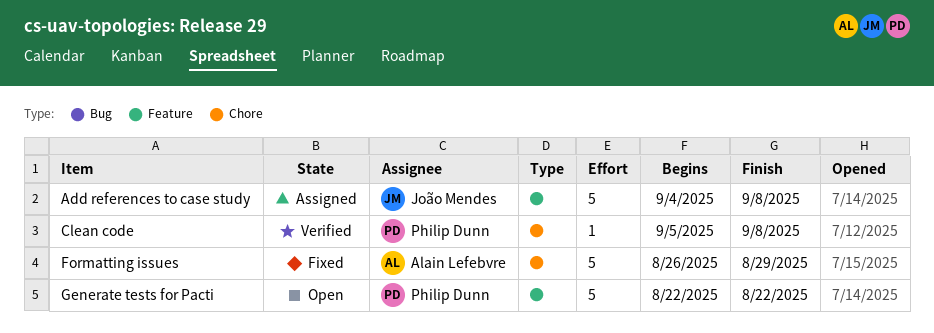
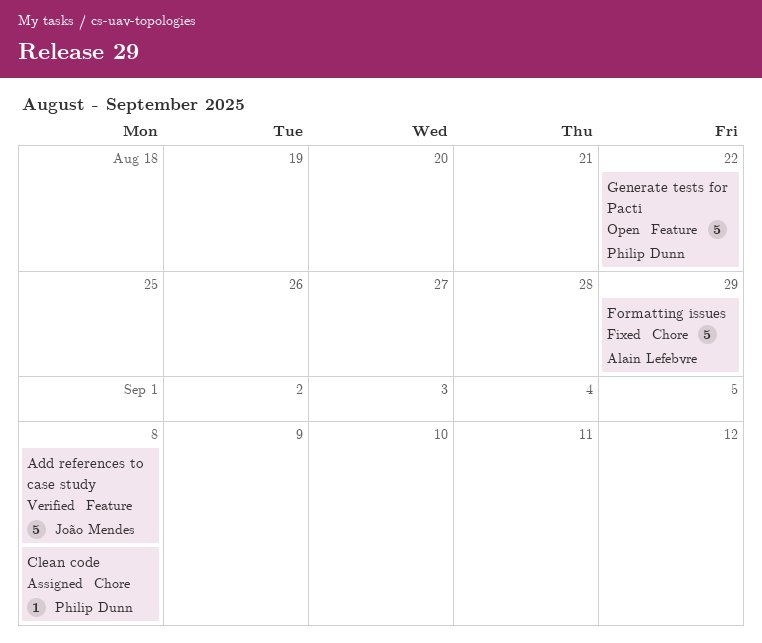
Add references to case study, status: Assigned -> Verified
Clean code, status: Verified -> Assigned

